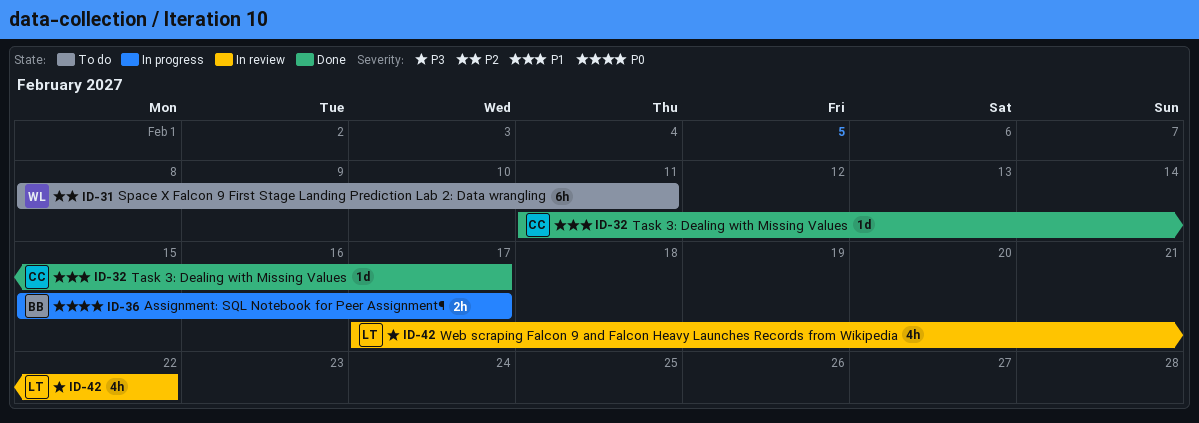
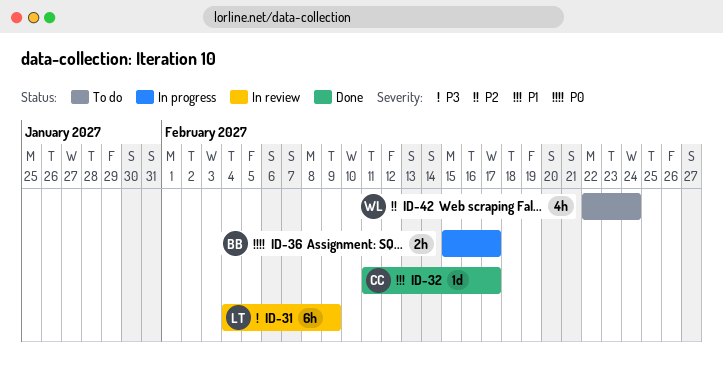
ID-31, status: To do -> In review
ID-31, owner: WL -> LT
ID-31, priority: P2 -> P3
ID-31, start: Feb 8 -> Feb 4
ID-31, due: Feb 11 -> Feb 9
ID-42, status: In review -> To do
ID-42, owner: LT -> WL
ID-42, priority: P3 -> P2
ID-42, start: Feb 17 -> Feb 22
ID-42, due: Feb 22 -> Feb 24

